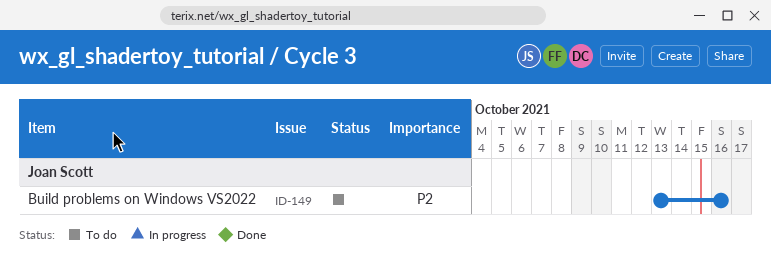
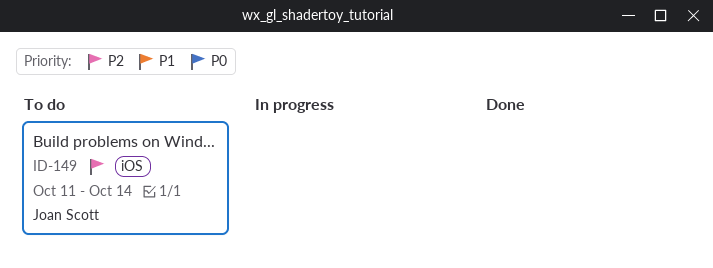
ID-149, start: Oct 13 -> Oct 11
ID-149, due: Oct 16 -> Oct 14

